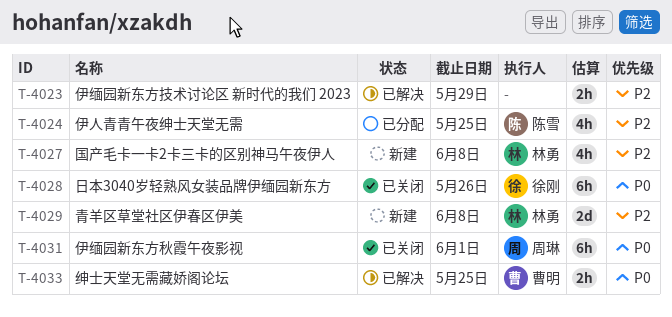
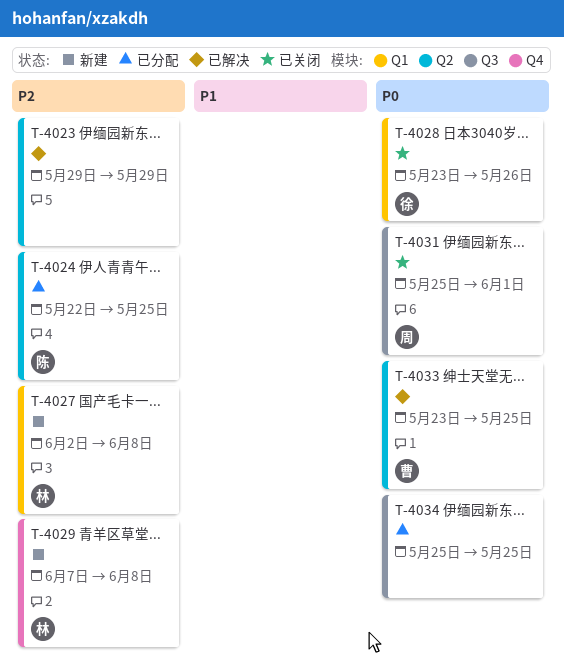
T-4034: none -> present

